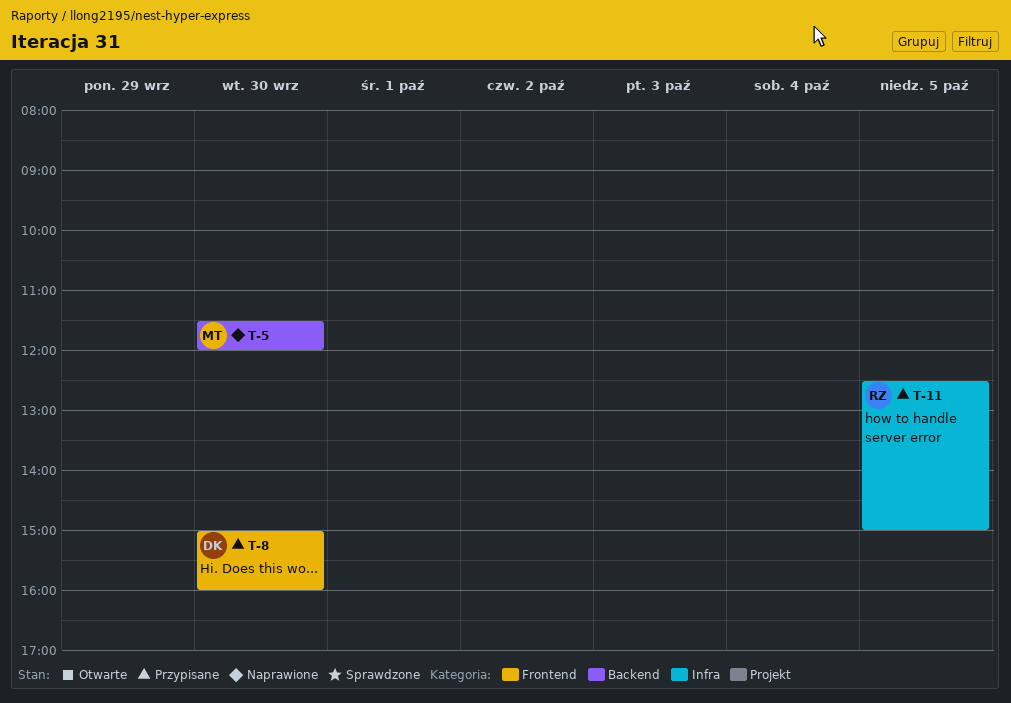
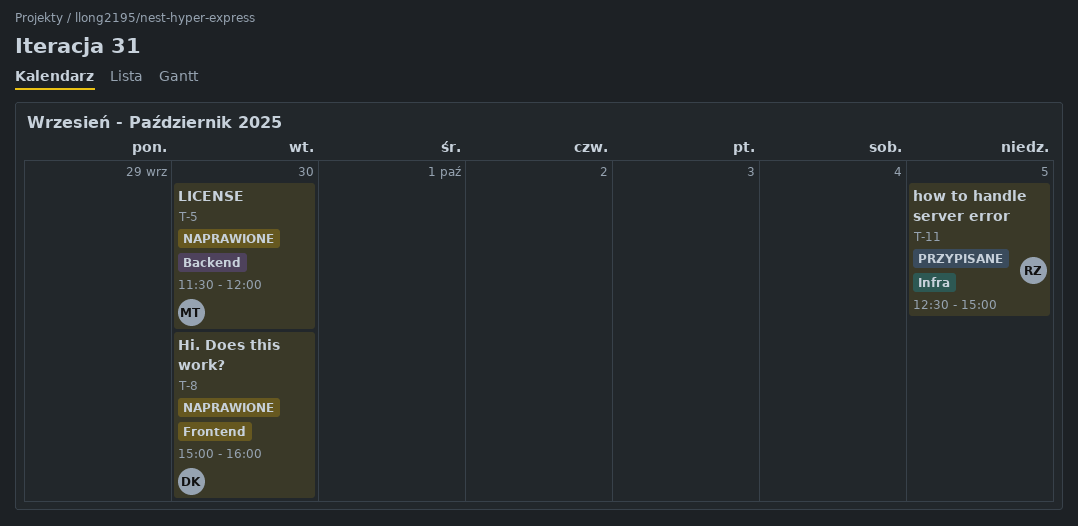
T-8, status: Przypisane -> Naprawione

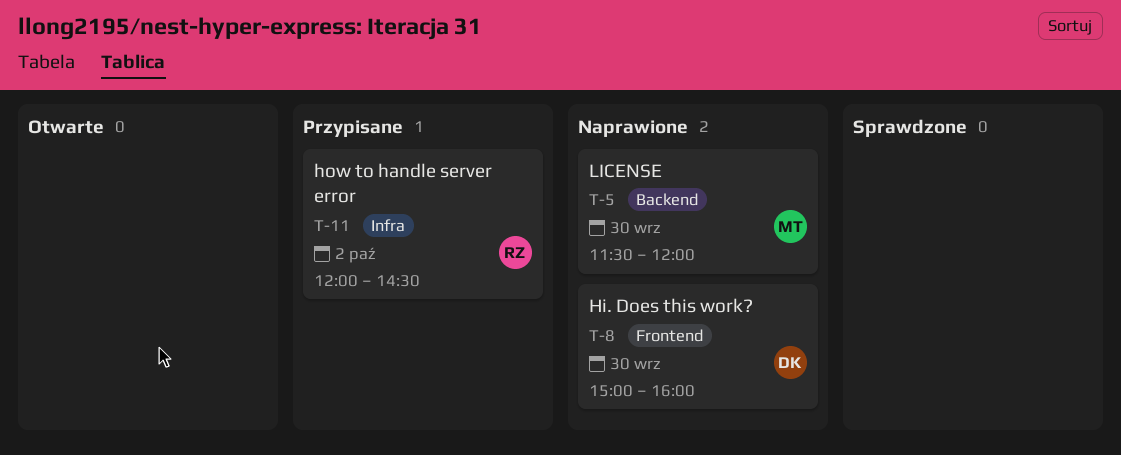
T-11, day: Oct 5 -> Oct 2
T-11, begins: 12:30 -> 12:00
T-11, ends: 15:00 -> 14:30

